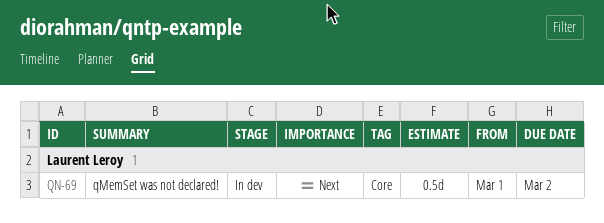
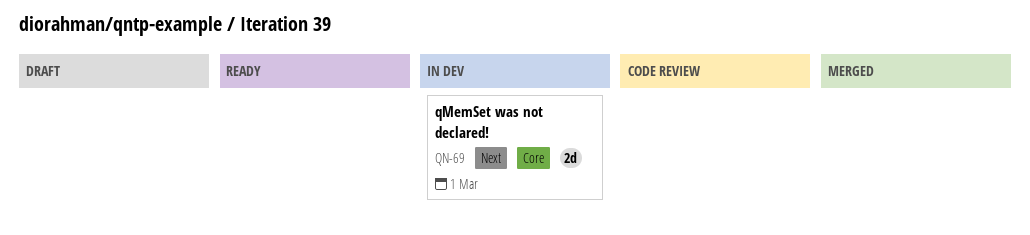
QN-69, estimate: 0.5d -> 2d
QN-69, due: Mar 2 -> Mar 1

